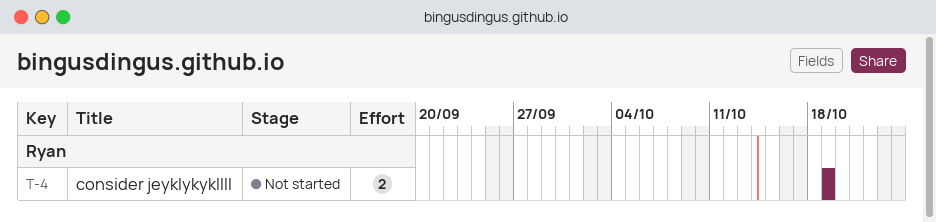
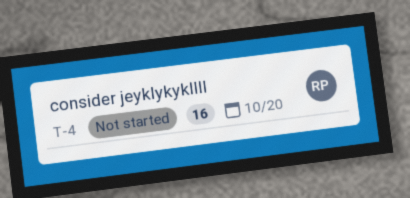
T-4, estimate: 2 -> 16
T-4, due: Oct 19 -> Oct 20

